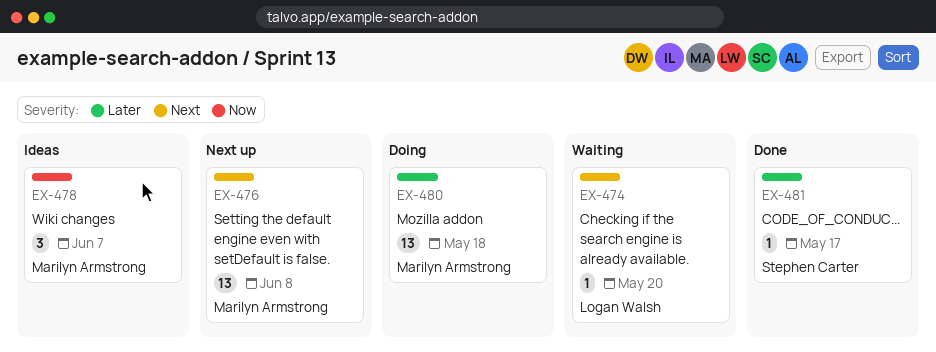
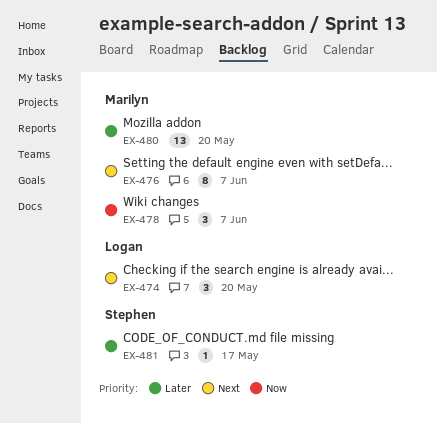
EX-474, estimate: 1 -> 3
EX-476, estimate: 13 -> 8
EX-476, due: Jun 8 -> Jun 7
EX-480, due: May 18 -> May 20

